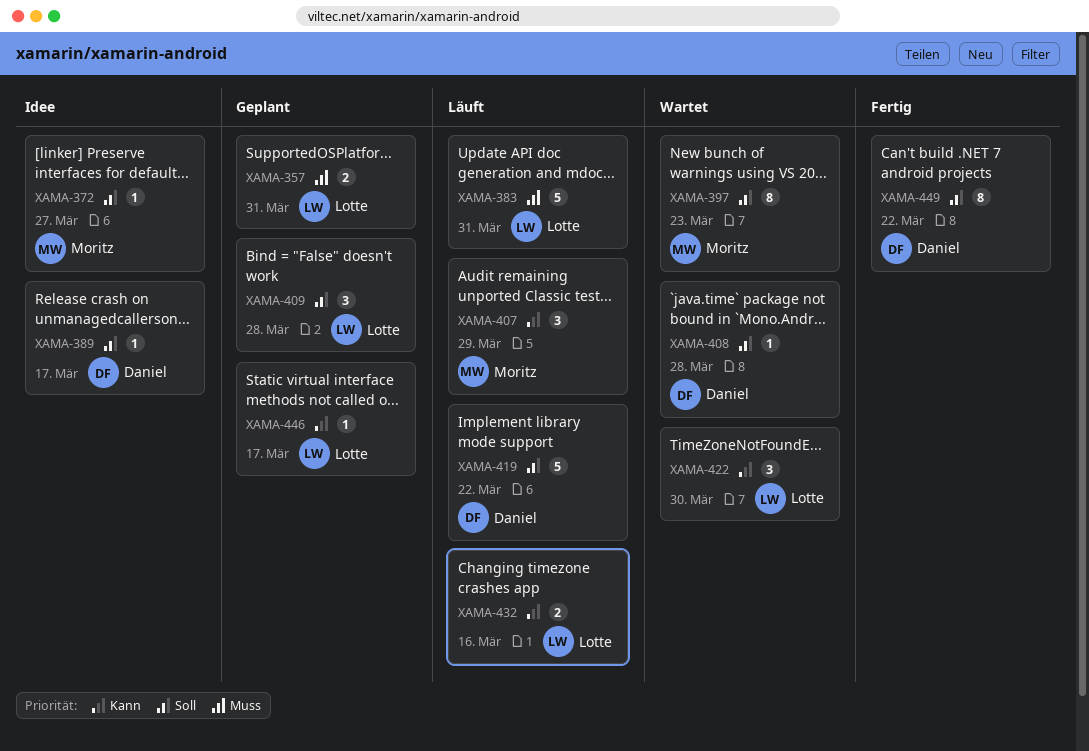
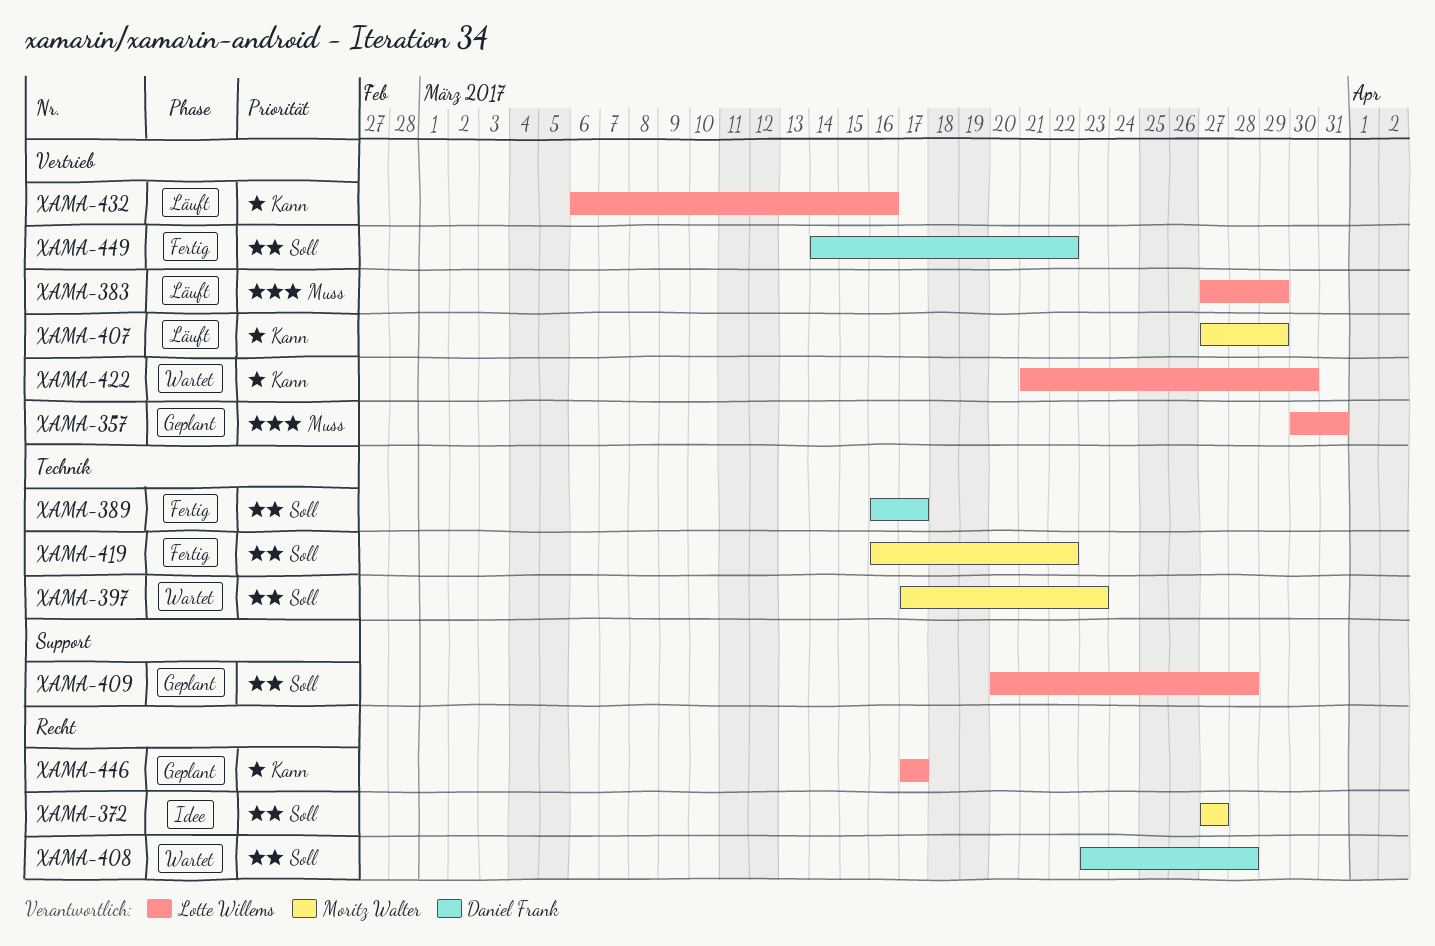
XAMA-383, due: Mar 31 -> Mar 29
XAMA-389, status: Idee -> Fertig
XAMA-419, status: Läuft -> Fertig
XAMA-419, owner: Daniel Frank -> Moritz Walter

